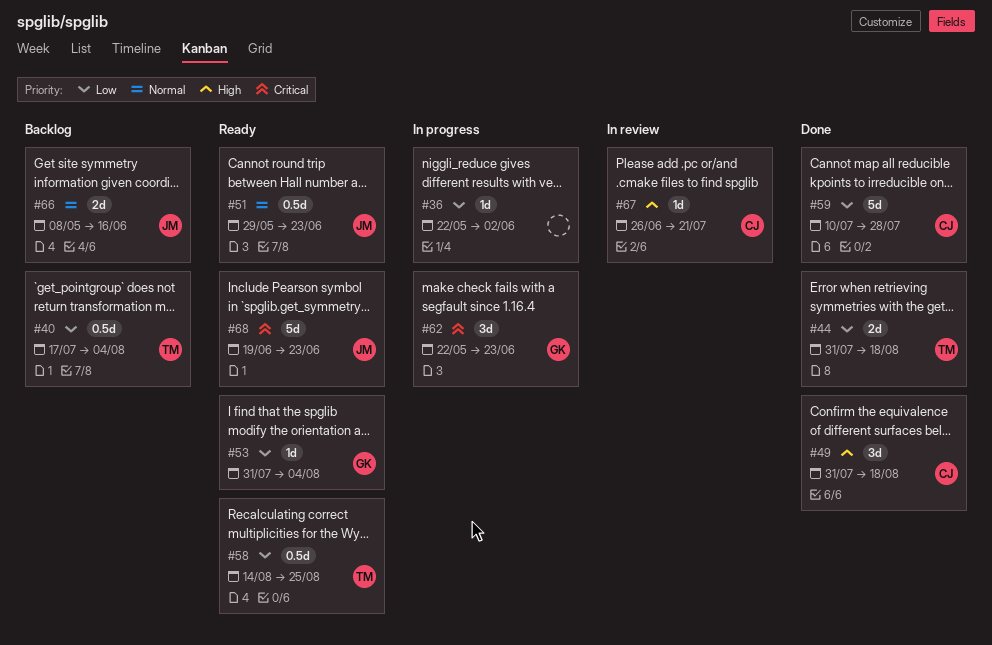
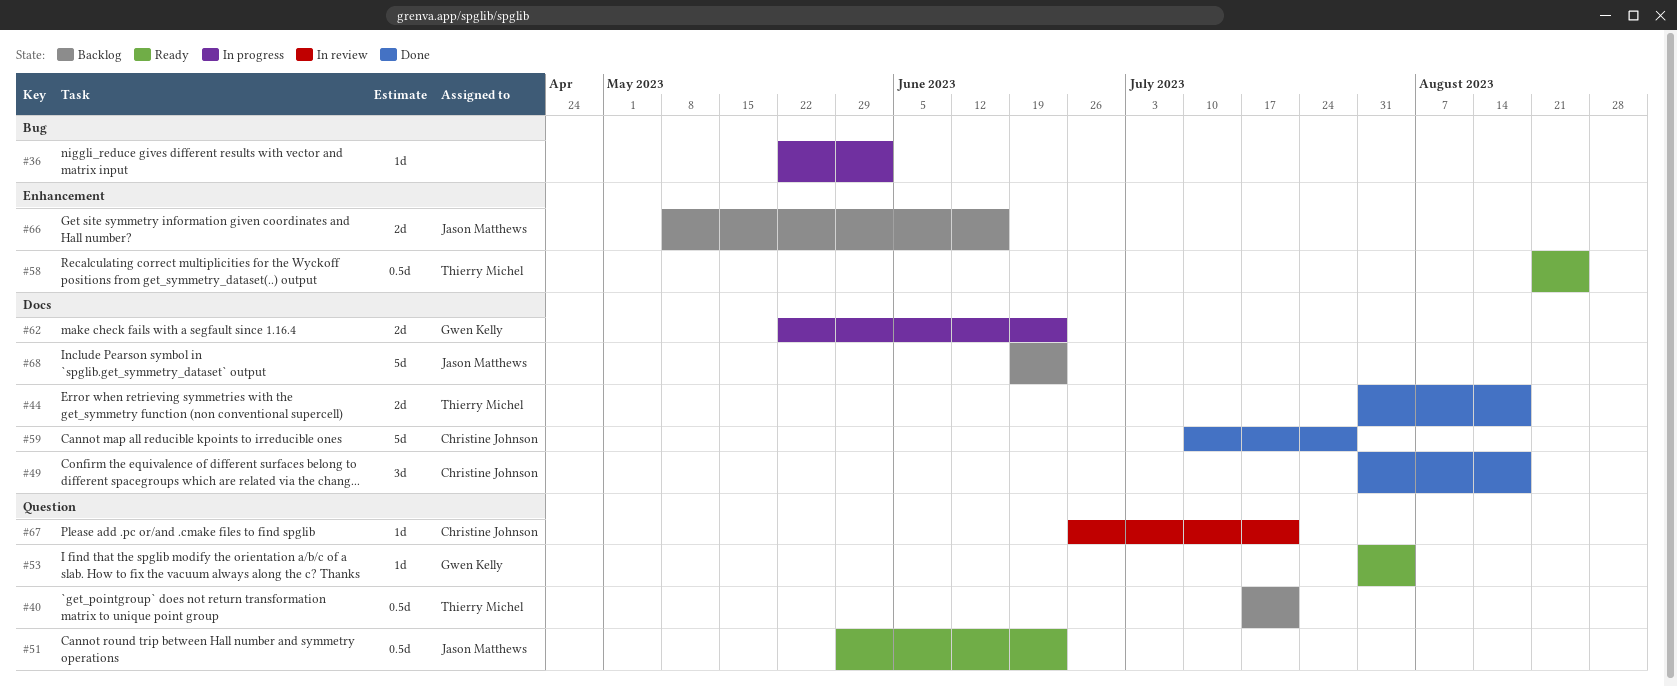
#40, due: Aug 4 -> Jul 21
#58, start: Aug 14 -> Aug 21
#62, estimate: 3d -> 2d
#68, status: Ready -> Backlog

